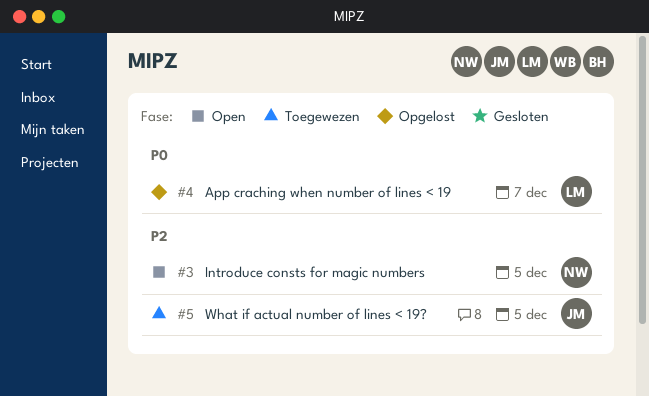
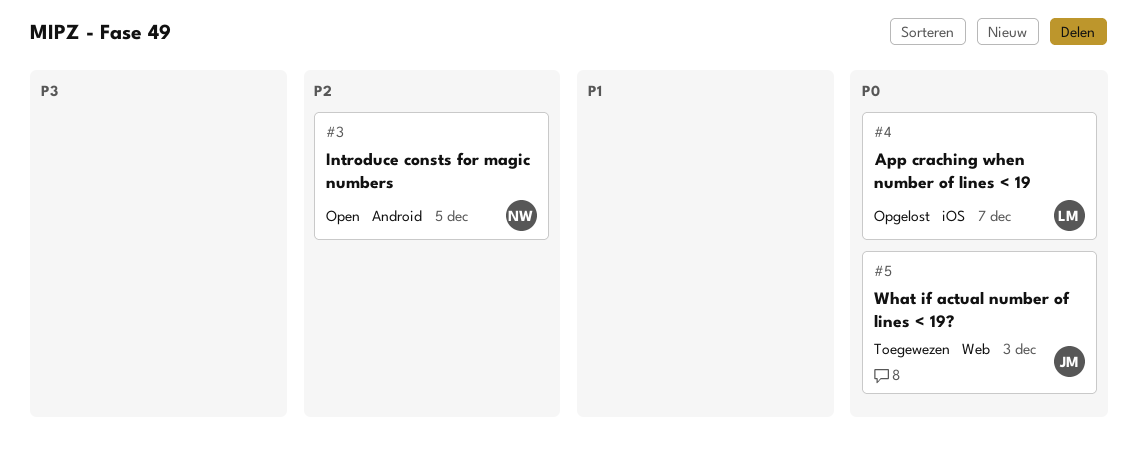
#5, priority: P2 -> P0
#5, due: Dec 5 -> Dec 3

